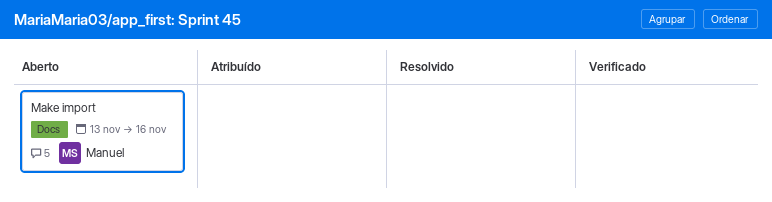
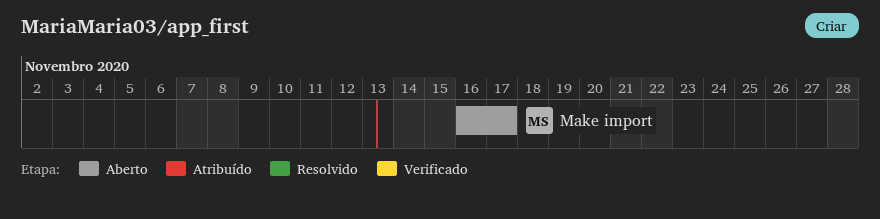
Make import, start: Nov 13 -> Nov 16
Make import, due: Nov 16 -> Nov 17

